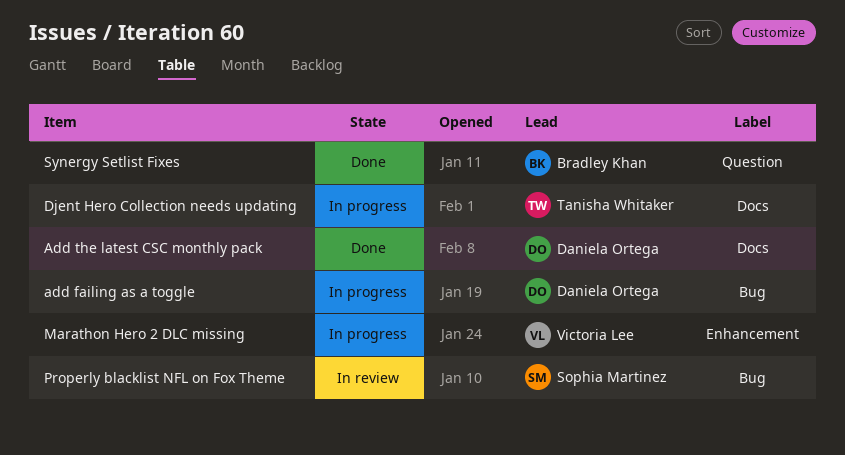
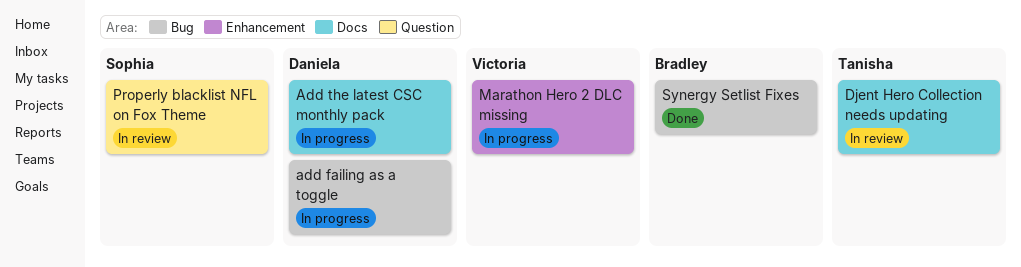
Add the latest CSC monthly pack, status: Done -> In progress
Djent Hero Collection needs updating, status: In progress -> In review
Properly blacklist NFL on Fox Theme, label: Bug -> Question
Synergy Setlist Fixes, label: Question -> Bug

